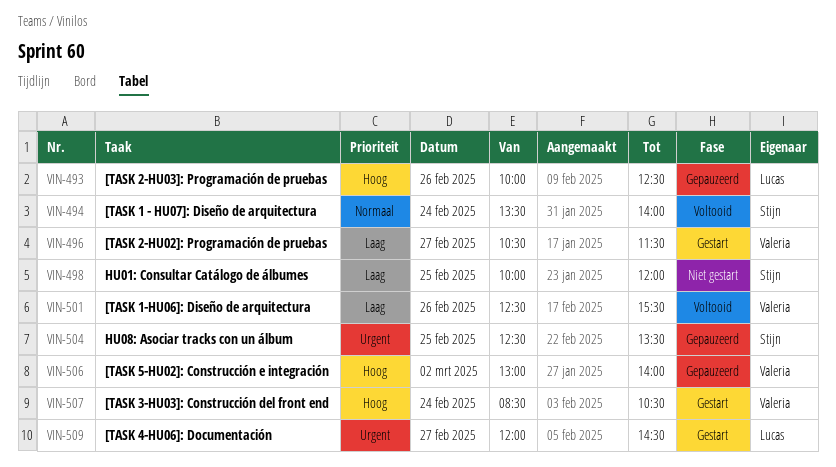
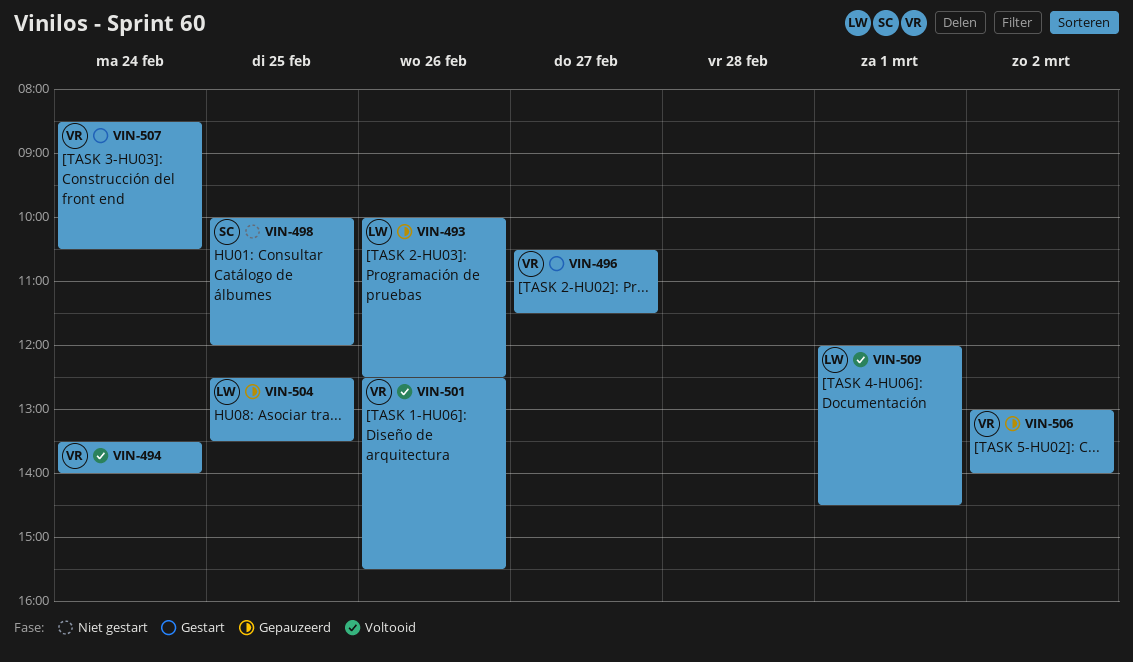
VIN-494, owner: Stijn -> Valeria
VIN-504, owner: Stijn -> Lucas
VIN-509, status: Gestart -> Voltooid
VIN-509, day: Feb 27 -> Mar 1

